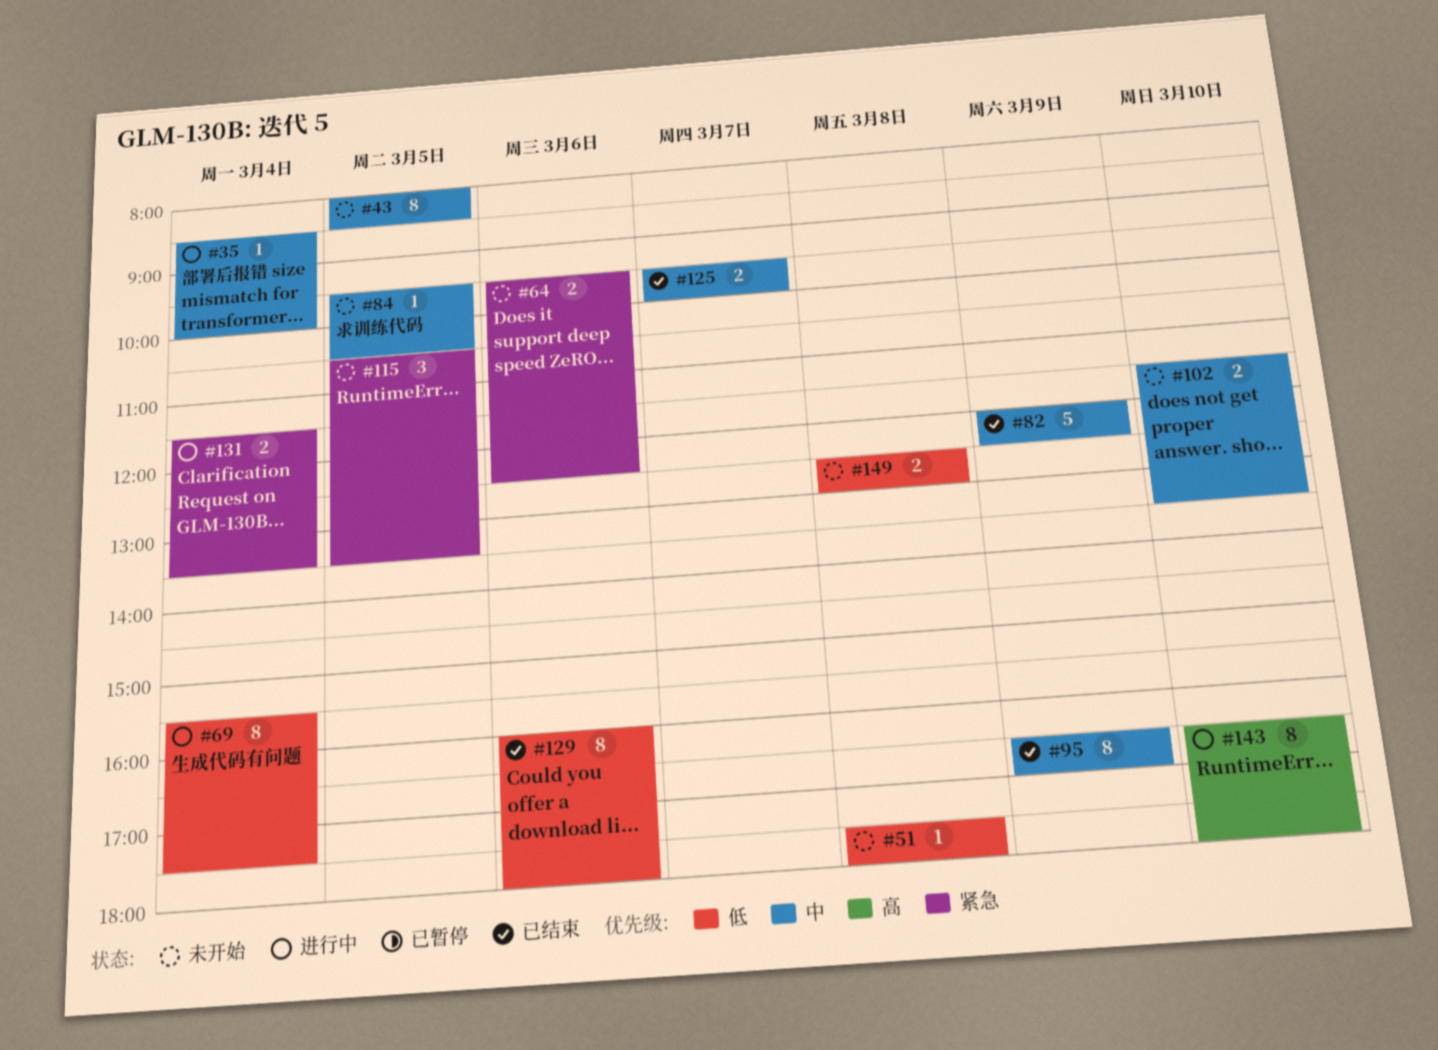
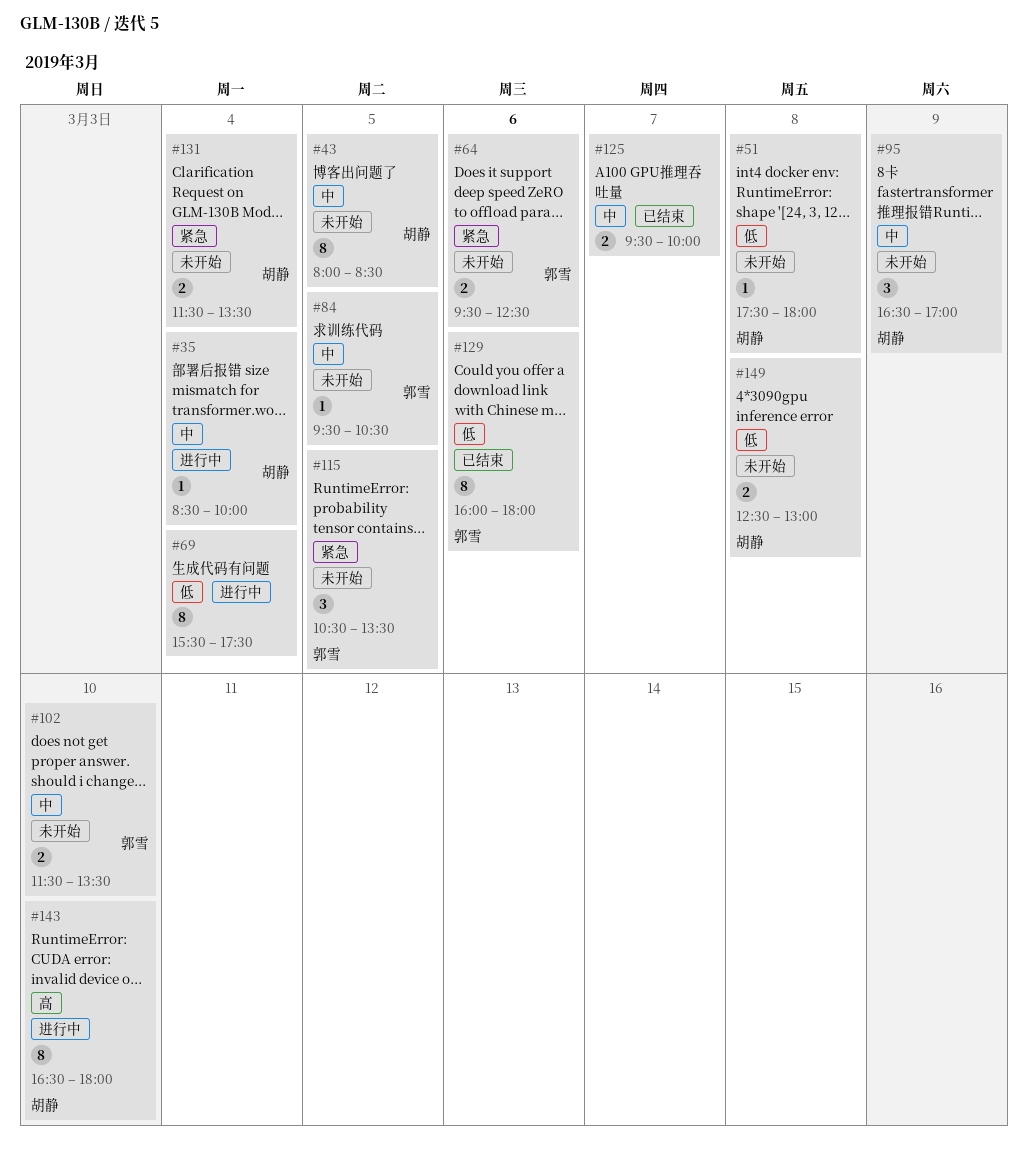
#82: present -> none
#95, status: 已结束 -> 未开始
#95, estimate: 8 -> 3
#131, status: 进行中 -> 未开始

